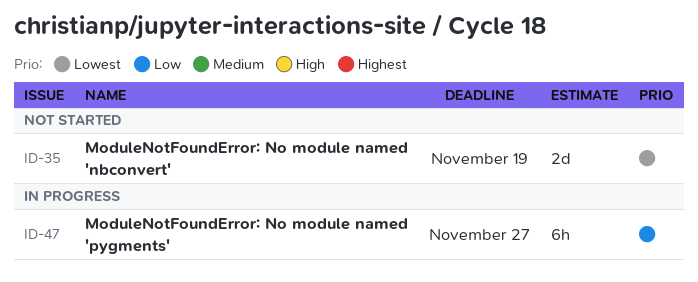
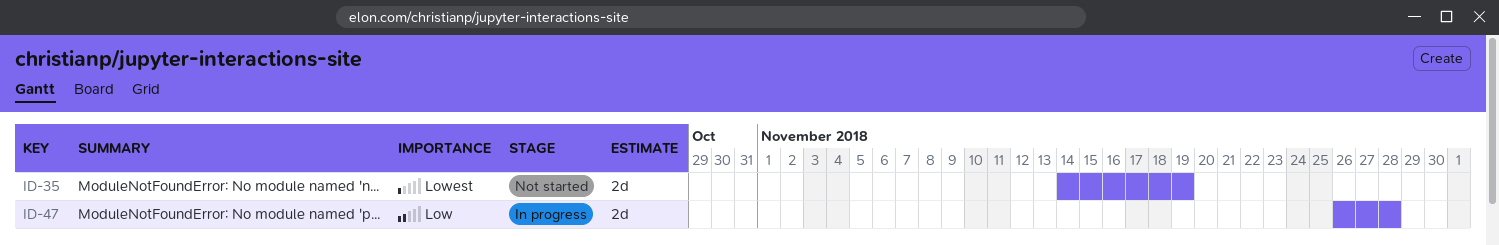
ID-47, estimate: 6h -> 2d
ID-47, due: Nov 27 -> Nov 28

